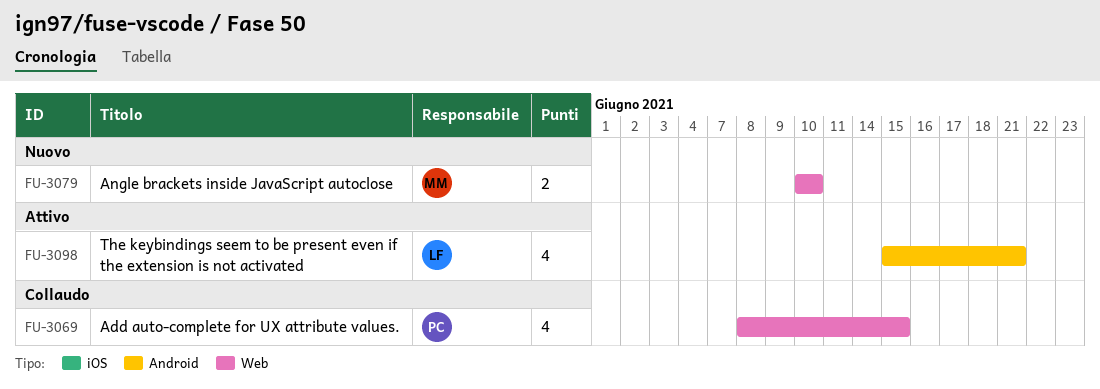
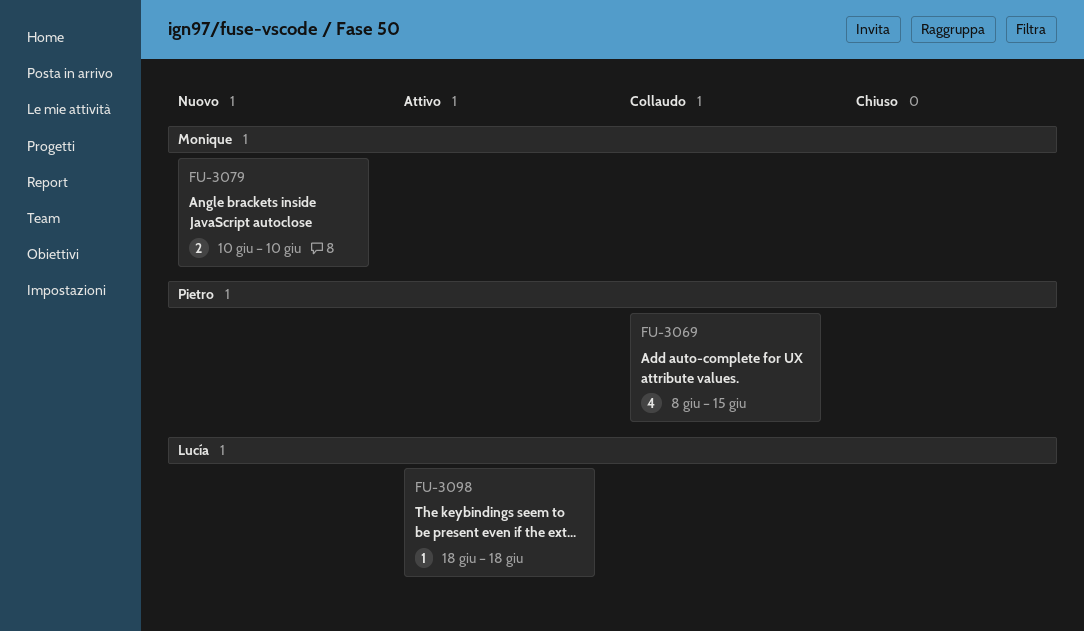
FU-3098, estimate: 4 -> 1
FU-3098, start: Jun 15 -> Jun 18
FU-3098, due: Jun 21 -> Jun 18

